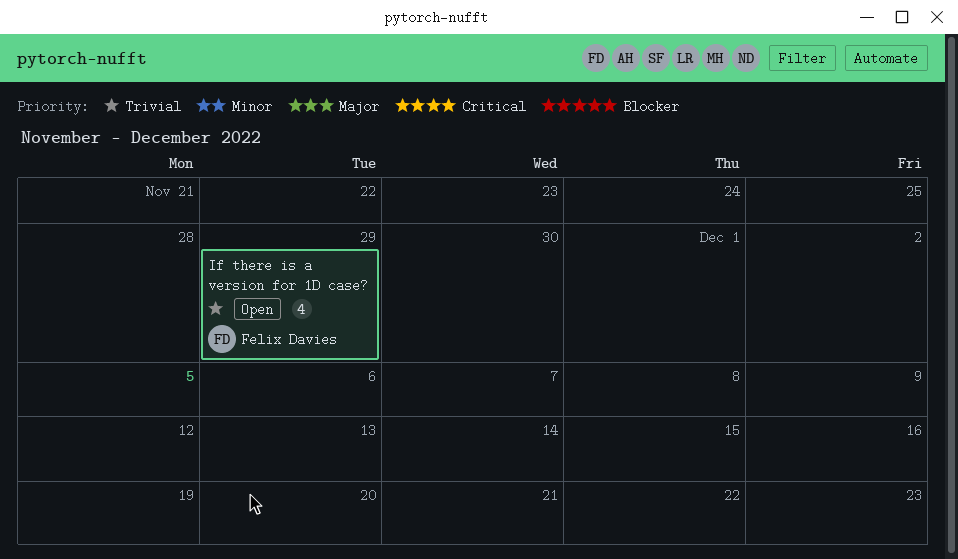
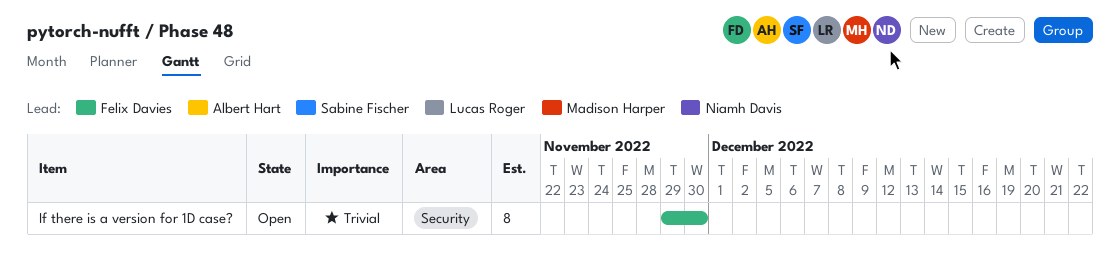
If there is a version for 1D case?, estimate: 4 -> 8
If there is a version for 1D case?, due: Nov 29 -> Nov 30

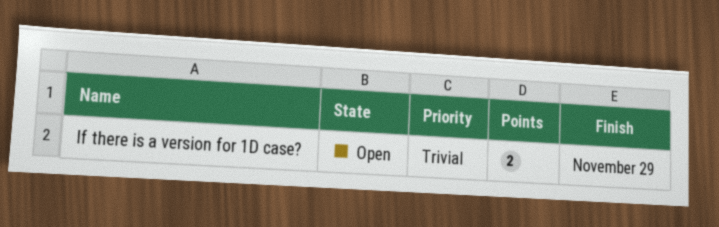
If there is a version for 1D case?, estimate: 8 -> 2
If there is a version for 1D case?, due: Nov 30 -> Nov 29

